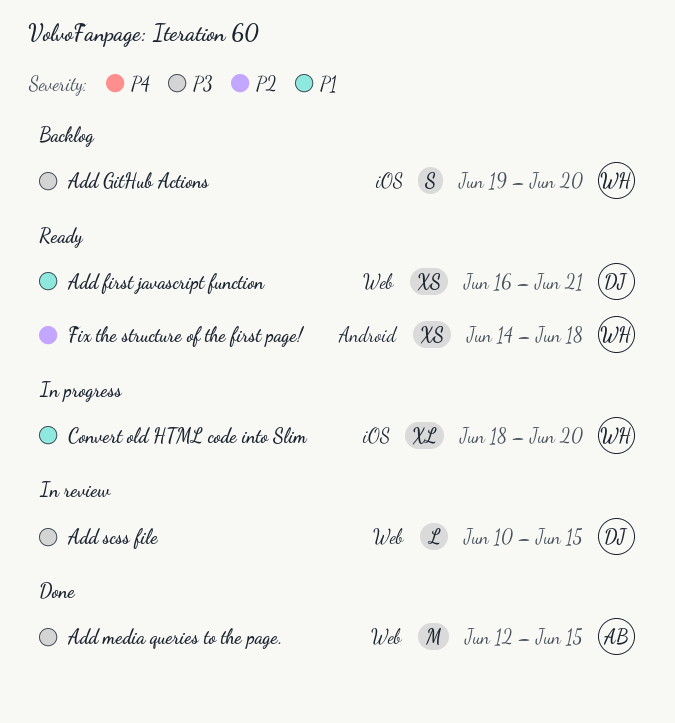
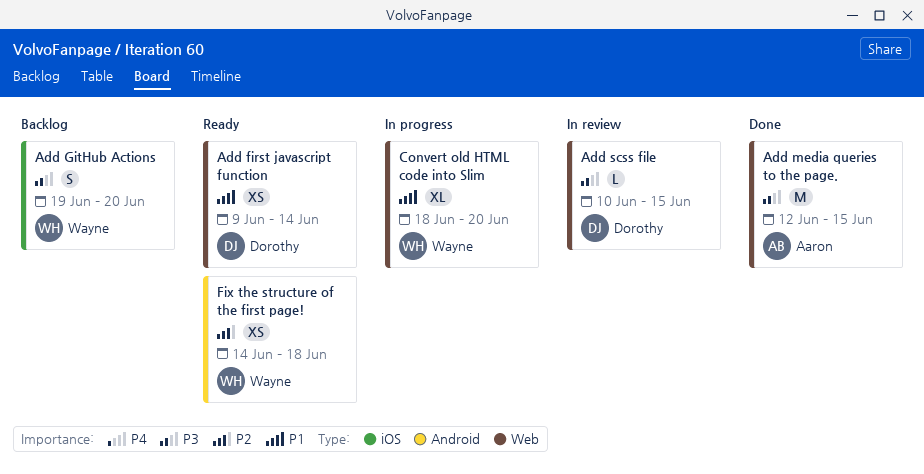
Add first javascript function, start: Jun 16 -> Jun 9
Add first javascript function, due: Jun 21 -> Jun 14
Convert old HTML code into Slim, label: iOS -> Web

